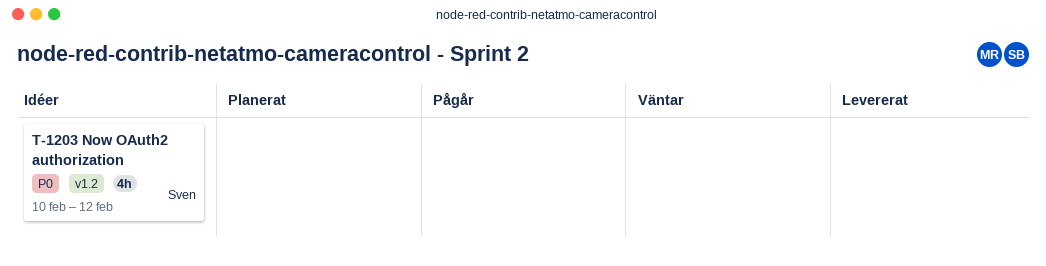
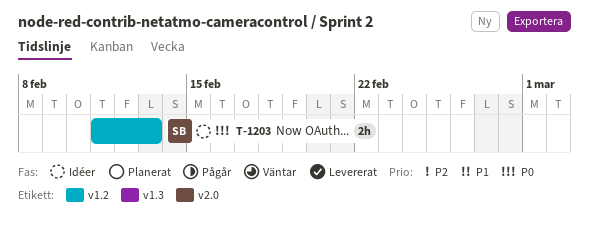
T-1203, estimate: 4h -> 2h
T-1203, start: Feb 10 -> Feb 11
T-1203, due: Feb 12 -> Feb 13

